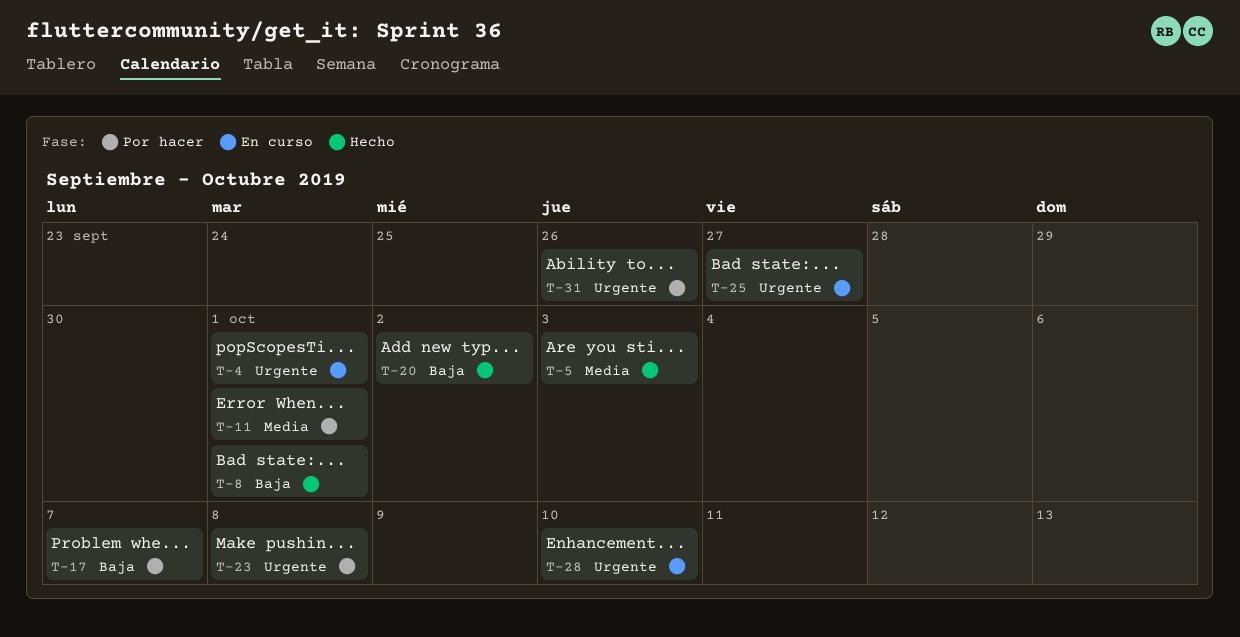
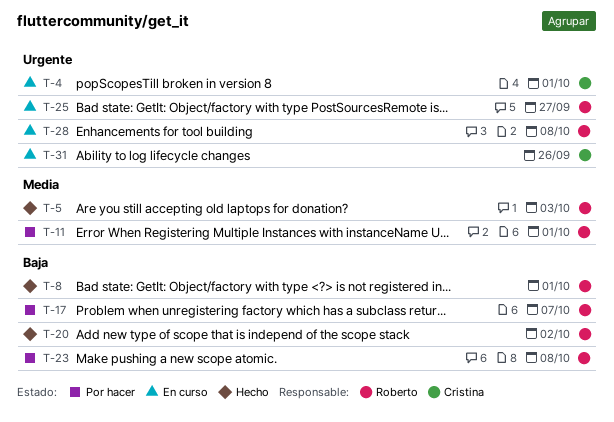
T-23, priority: Urgente -> Baja
T-28, due: Oct 10 -> Oct 8
T-31, status: Por hacer -> En curso

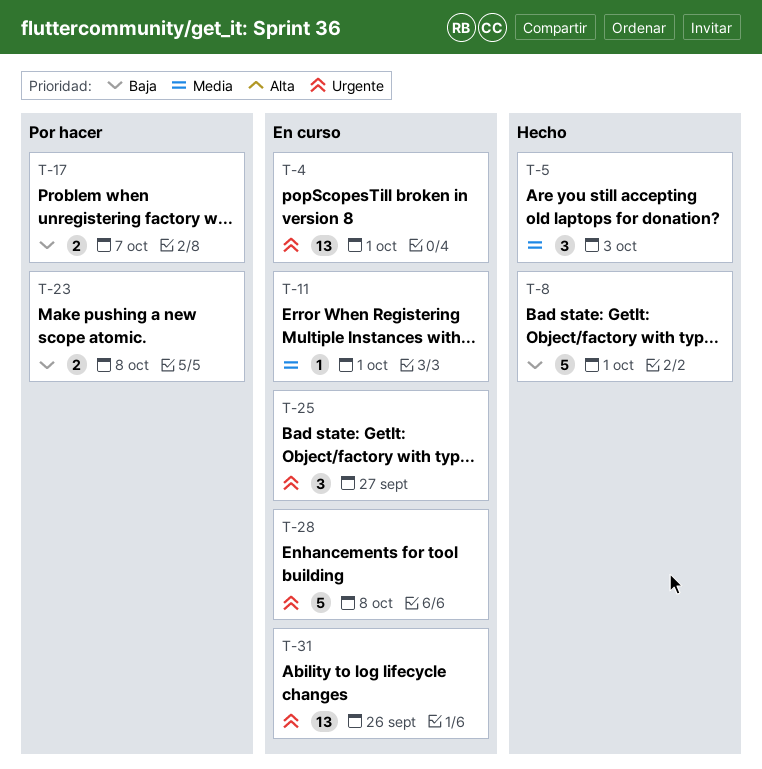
T-11, status: Por hacer -> En curso
T-20: present -> none

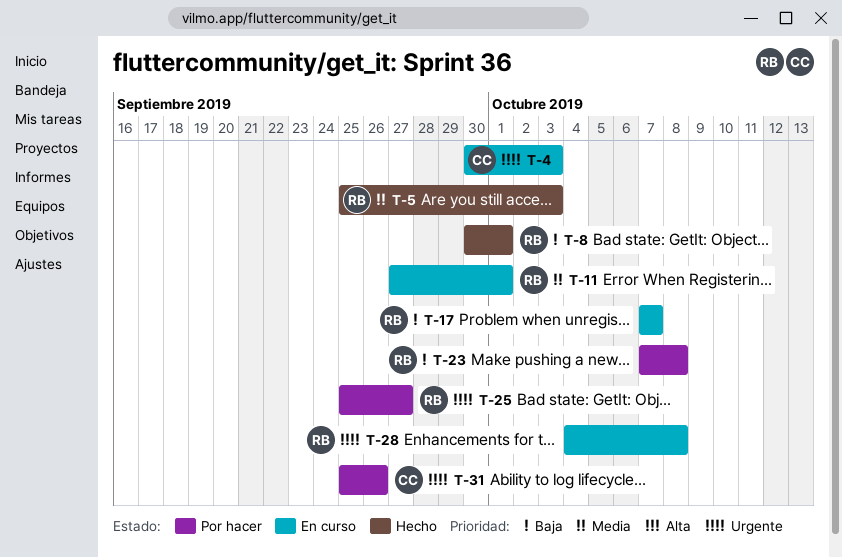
T-4, due: Oct 1 -> Oct 3
T-17, status: Por hacer -> En curso
T-25, status: En curso -> Por hacer
T-31, status: En curso -> Por hacer

